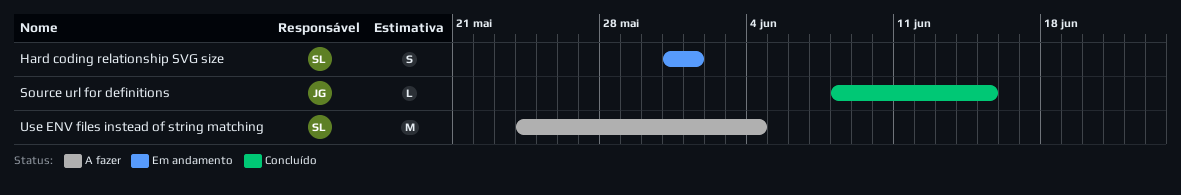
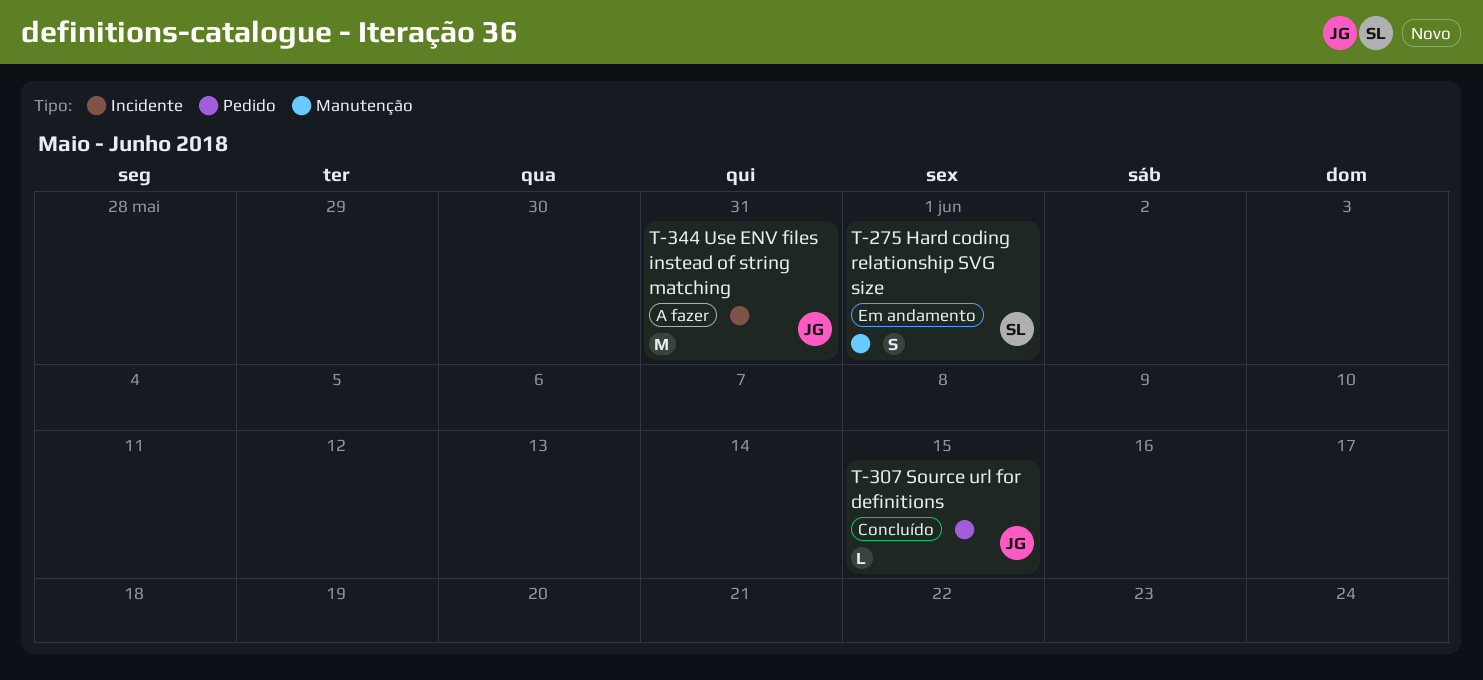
Use ENV files instead of string matching, owner: SL -> JG
Use ENV files instead of string matching, due: Jun 4 -> May 31

